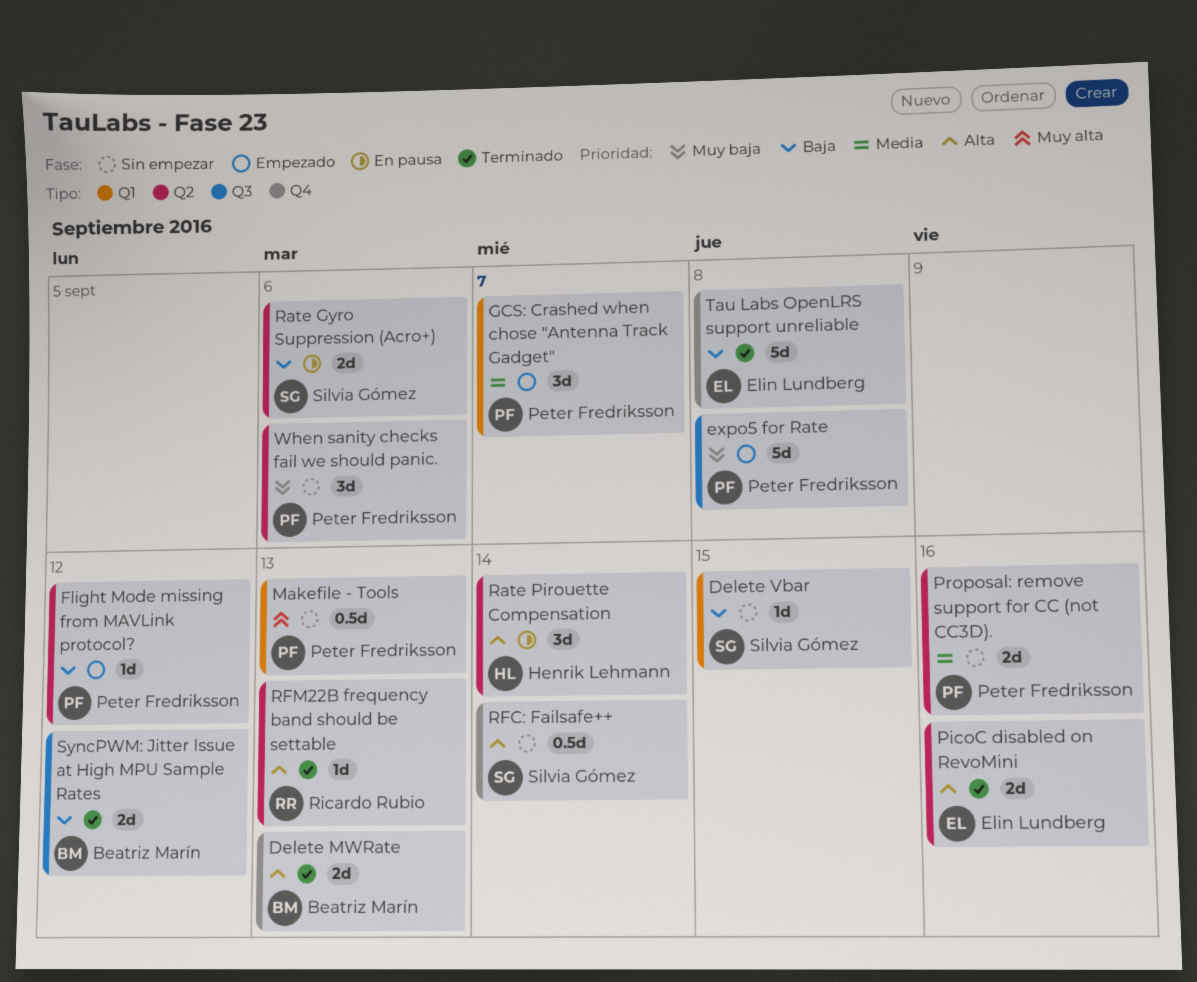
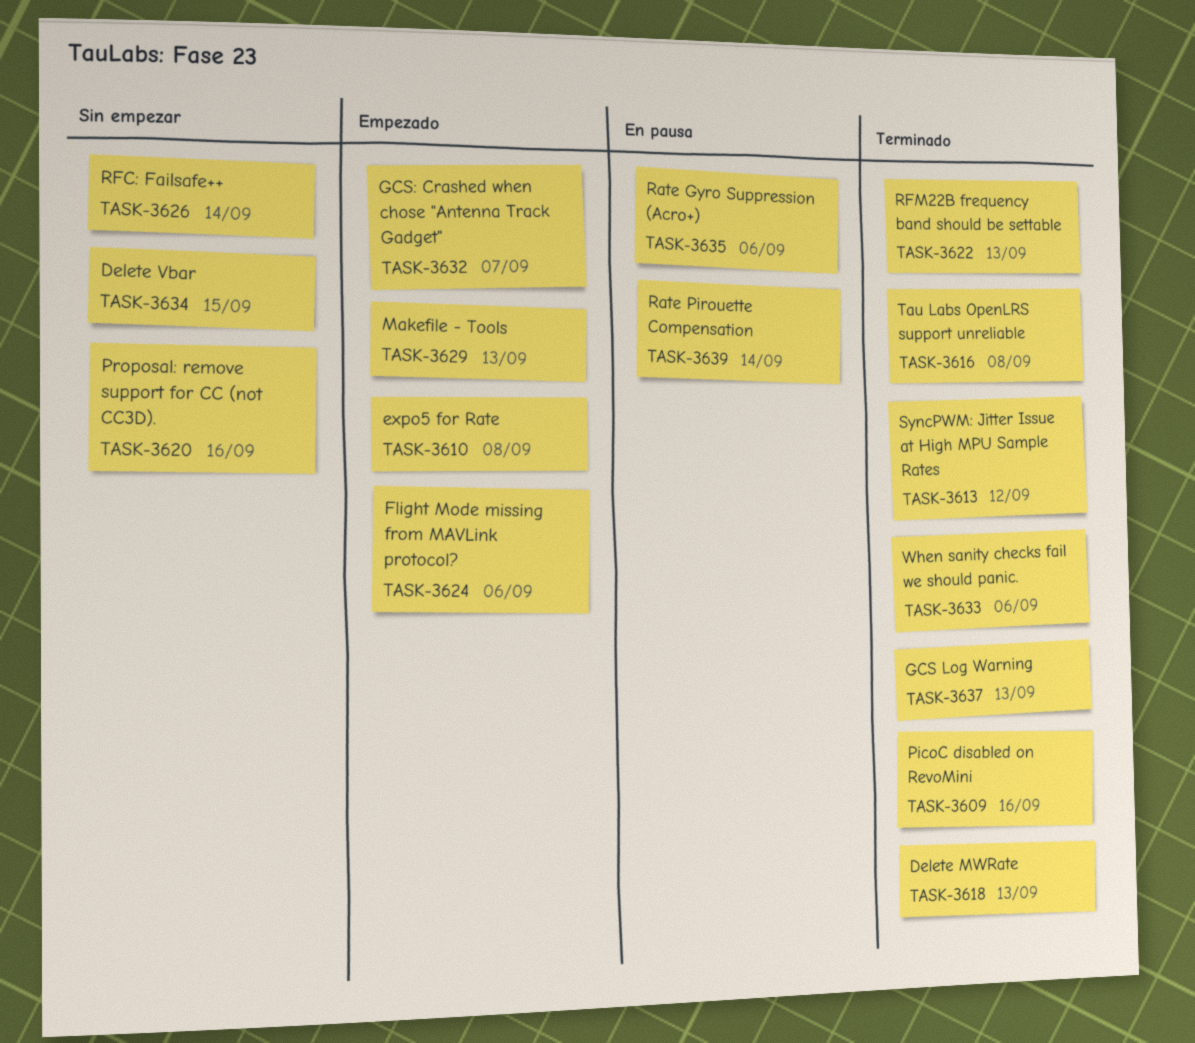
Flight Mode missing from MAVLink protocol?, due: Sep 12 -> Sep 6
GCS Log Warning: none -> present
Makefile - Tools, status: Sin empezar -> Empezado
When sanity checks fail we should panic., status: Sin empezar -> Terminado

